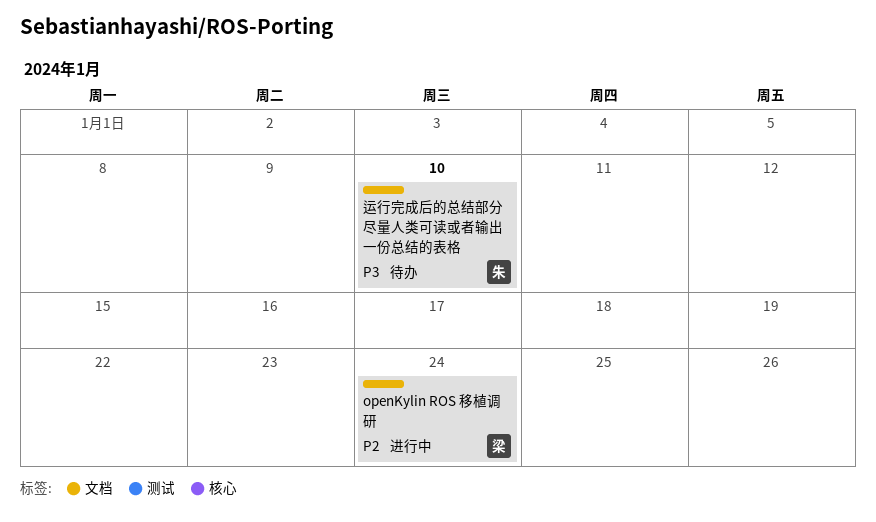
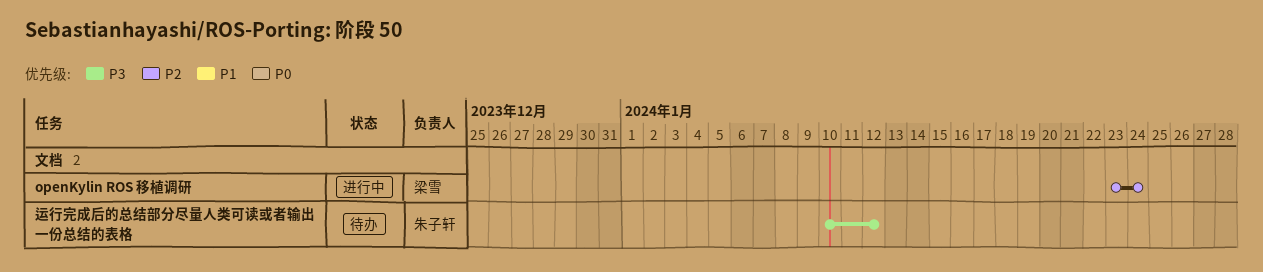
运行完成后的总结部分尽量人类可读或者输出一份总结的表格, due: Jan 10 -> Jan 12

